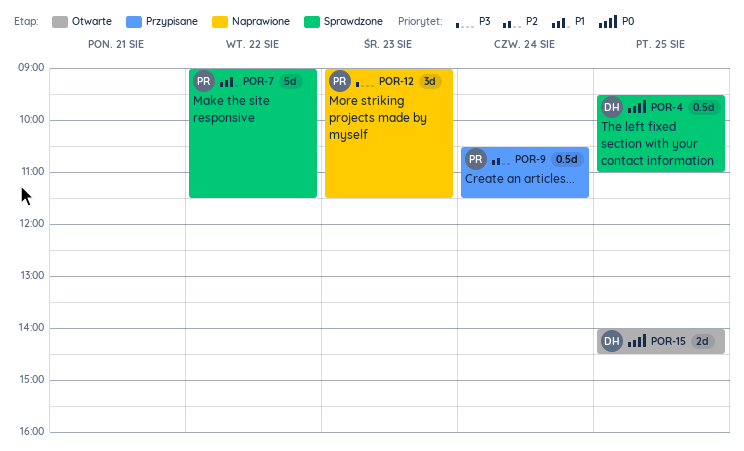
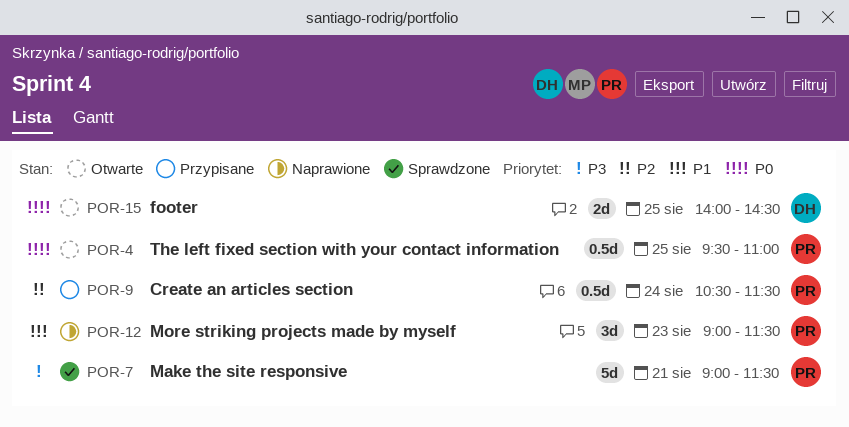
POR-4, status: Sprawdzone -> Otwarte
POR-4, owner: DH -> PR
POR-7, priority: P1 -> P3
POR-7, day: Aug 22 -> Aug 21
POR-12, priority: P3 -> P1

